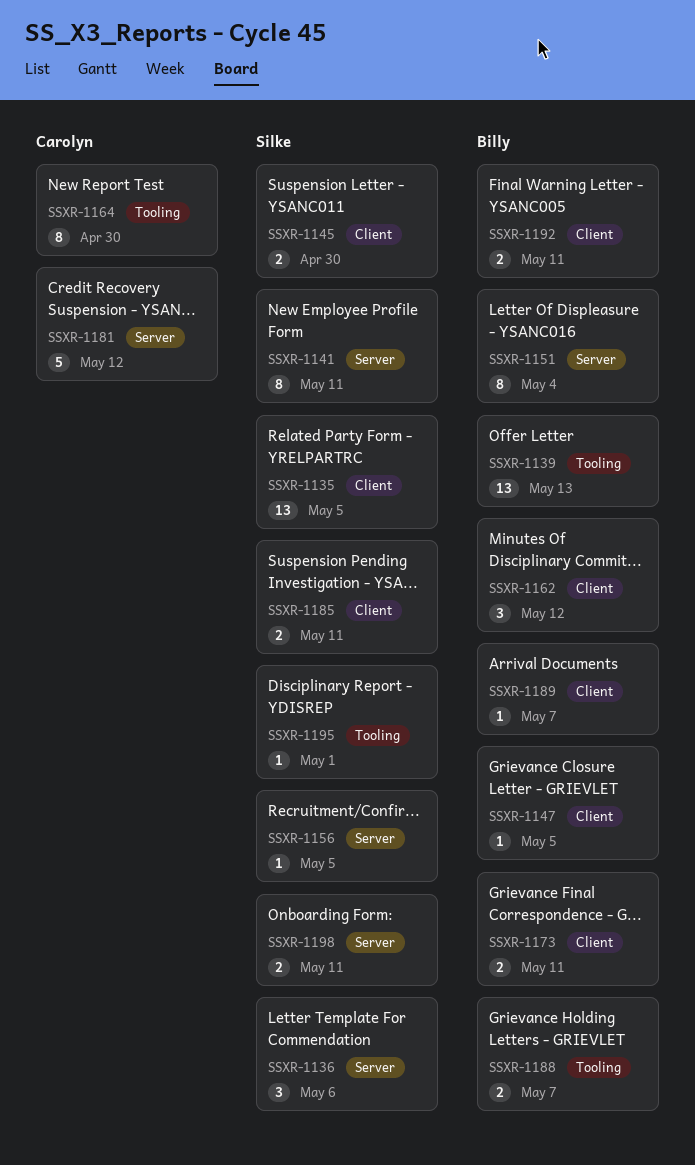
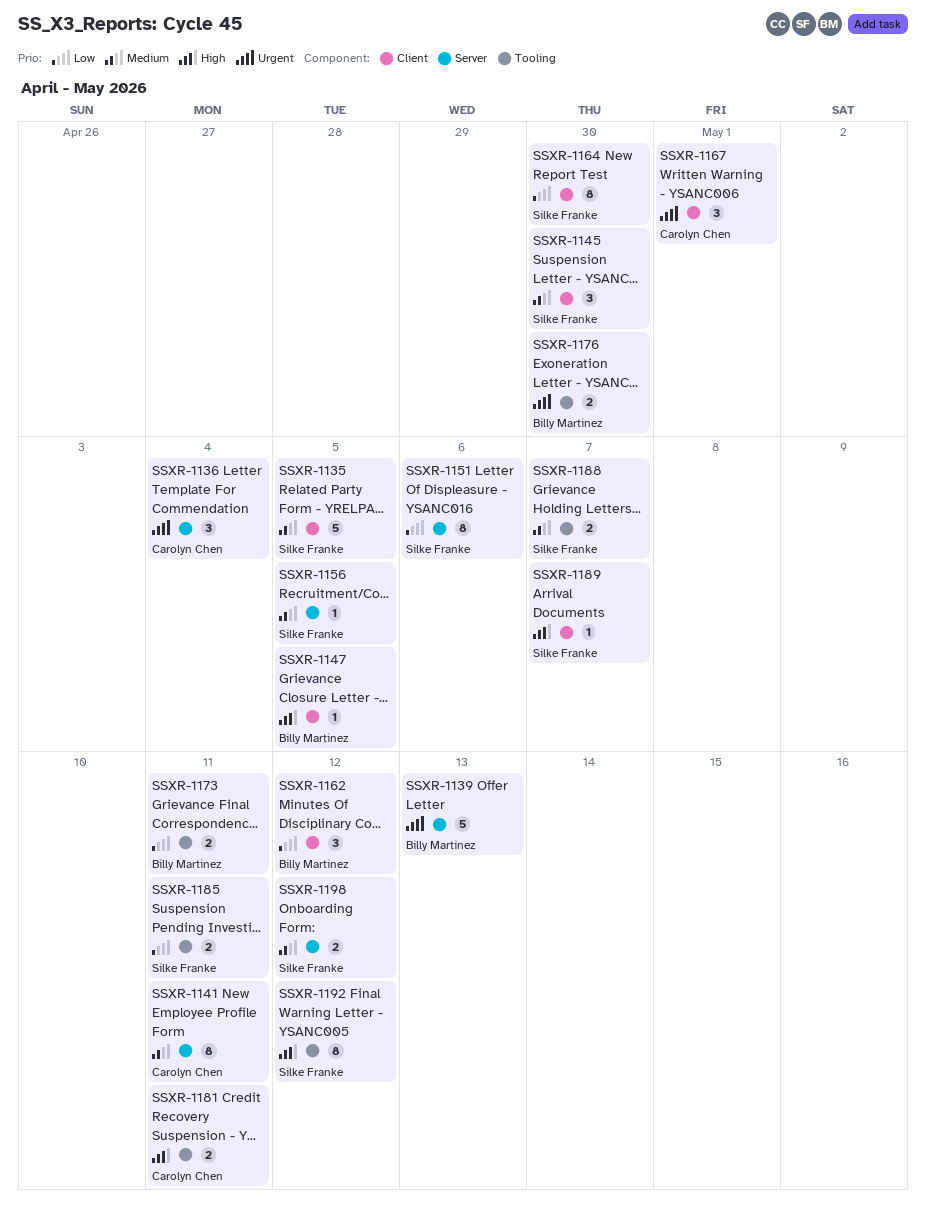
SSXR-1135, estimate: 13 -> 5
SSXR-1136, owner: Silke Franke -> Carolyn Chen
SSXR-1136, due: May 6 -> May 4
SSXR-1139, label: Tooling -> Server
SSXR-1139, estimate: 13 -> 5
SSXR-1141, owner: Silke Franke -> Carolyn Chen
SSXR-1145, estimate: 2 -> 3
SSXR-1151, owner: Billy Martinez -> Silke Franke
SSXR-1151, due: May 4 -> May 6
SSXR-1164, owner: Carolyn Chen -> Silke Franke
SSXR-1164, label: Tooling -> Client
SSXR-1167: none -> present
SSXR-1173, label: Client -> Tooling
SSXR-1176: none -> present
SSXR-1181, label: Server -> Tooling
SSXR-1181, estimate: 5 -> 2
SSXR-1181, due: May 12 -> May 11
SSXR-1185, label: Client -> Tooling
SSXR-1188, owner: Billy Martinez -> Silke Franke
SSXR-1189, owner: Billy Martinez -> Silke Franke
SSXR-1192, owner: Billy Martinez -> Silke Franke
SSXR-1192, label: Client -> Tooling
SSXR-1192, estimate: 2 -> 8
SSXR-1192, due: May 11 -> May 12
SSXR-1195: present -> none
SSXR-1198, due: May 11 -> May 12

